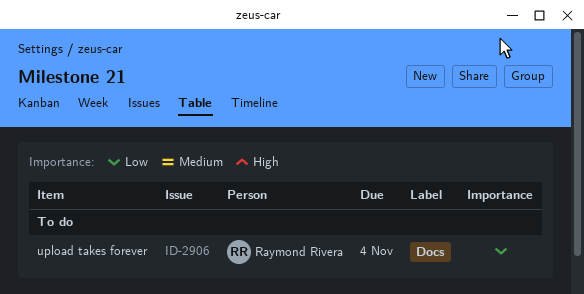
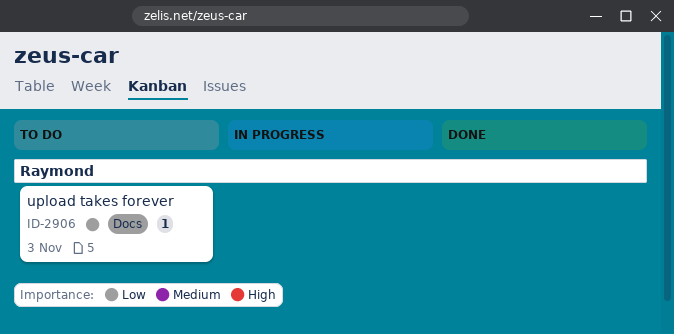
ID-2906, due: Nov 4 -> Nov 3

